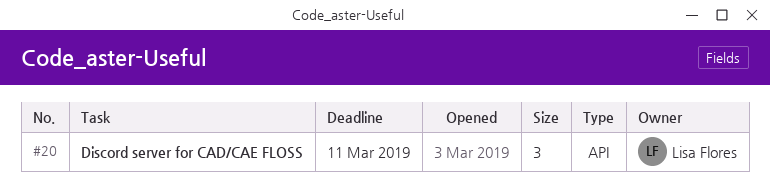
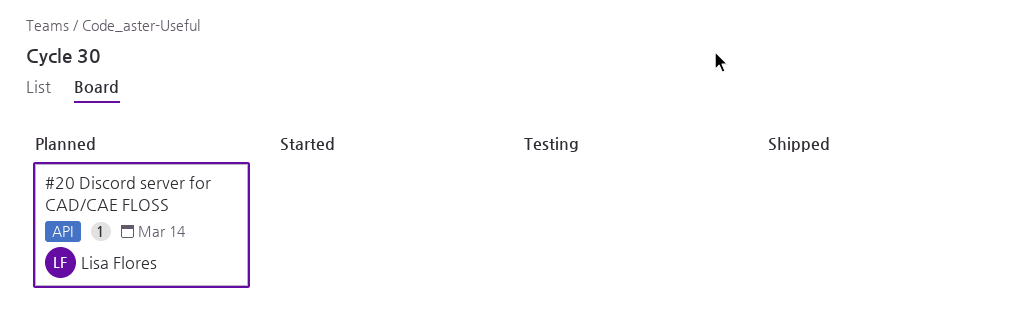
#20, estimate: 3 -> 1
#20, due: Mar 11 -> Mar 14

